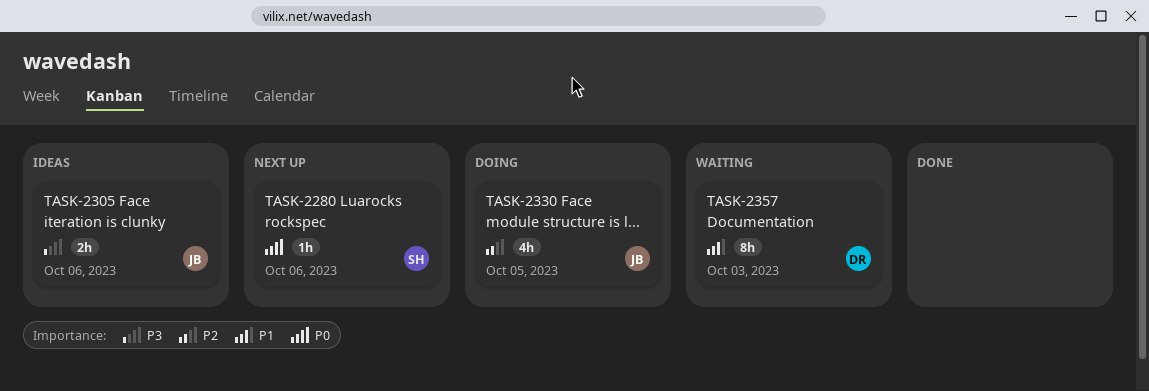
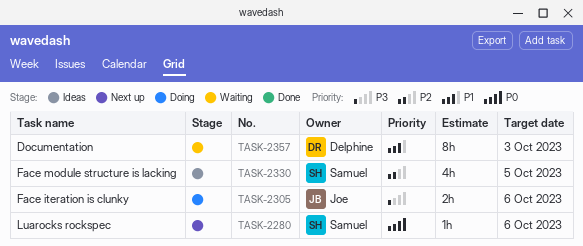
TASK-2305, status: Ideas -> Doing
TASK-2330, status: Doing -> Ideas
TASK-2330, owner: Joe -> Samuel

